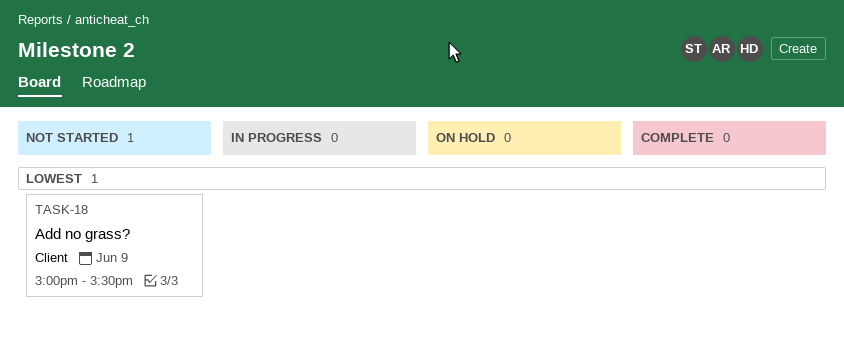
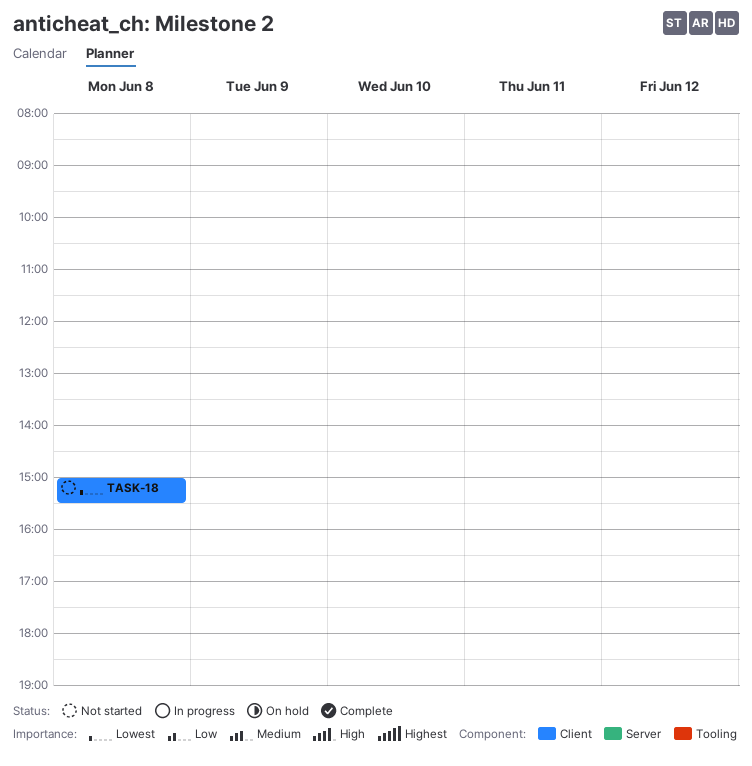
TASK-18, day: Jun 9 -> Jun 8

